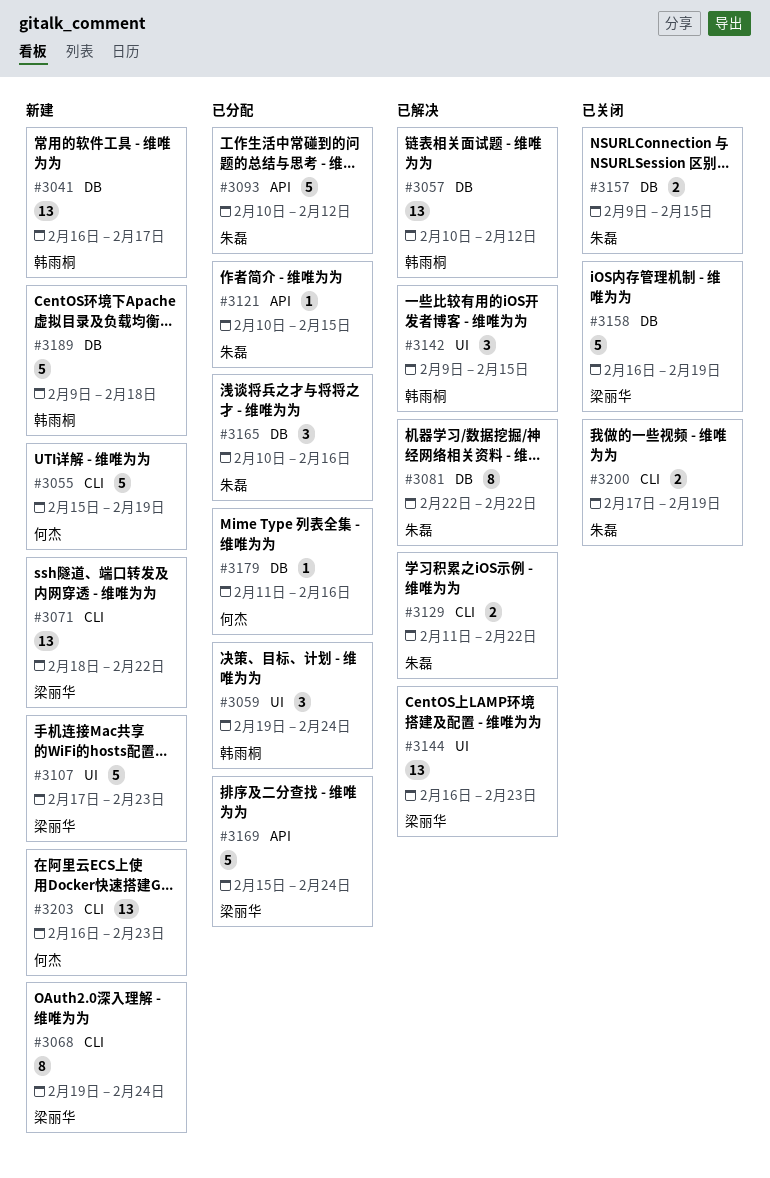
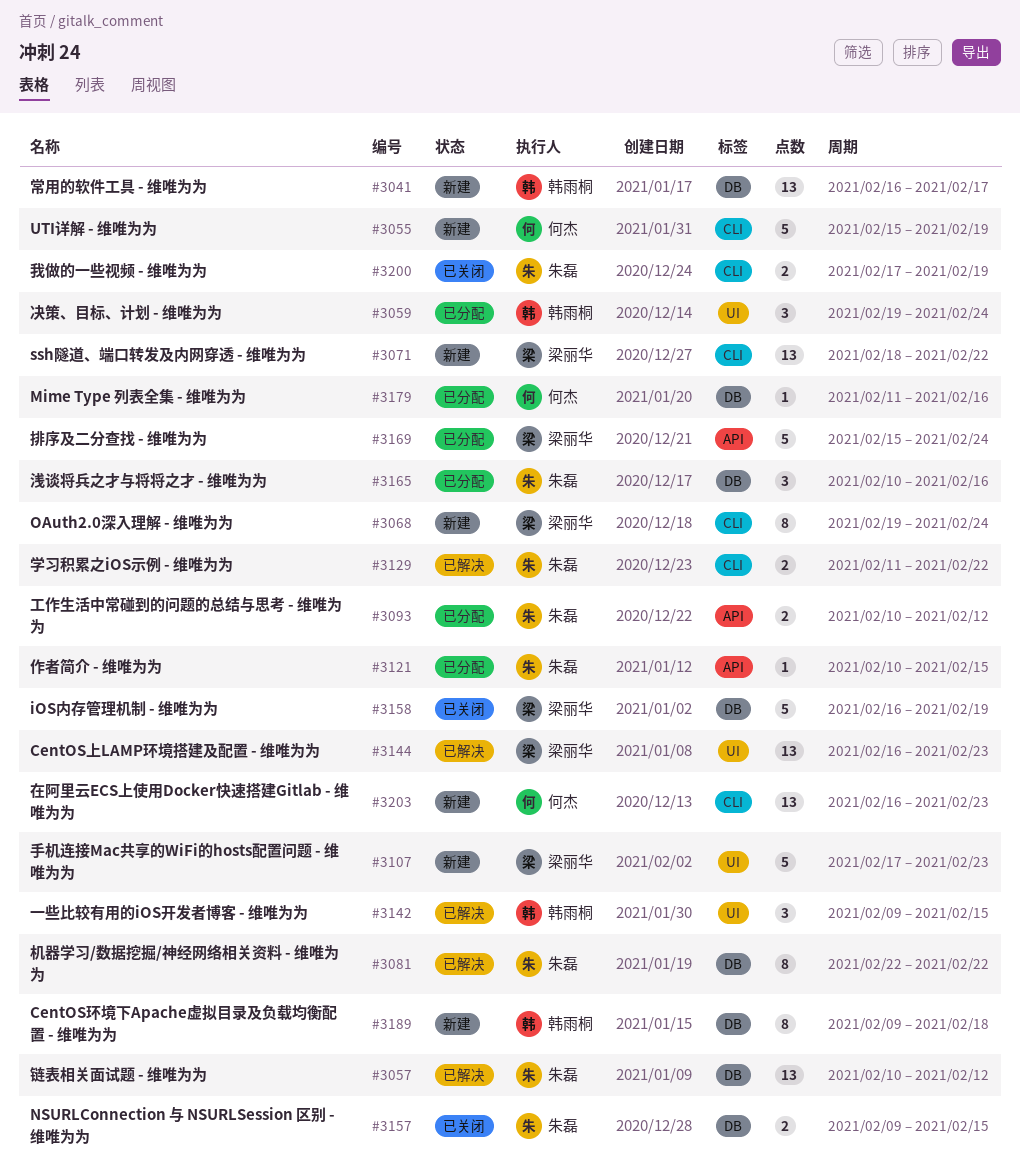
#3057, owner: 韩雨桐 -> 朱磊
#3093, estimate: 5 -> 2
#3189, estimate: 5 -> 8

